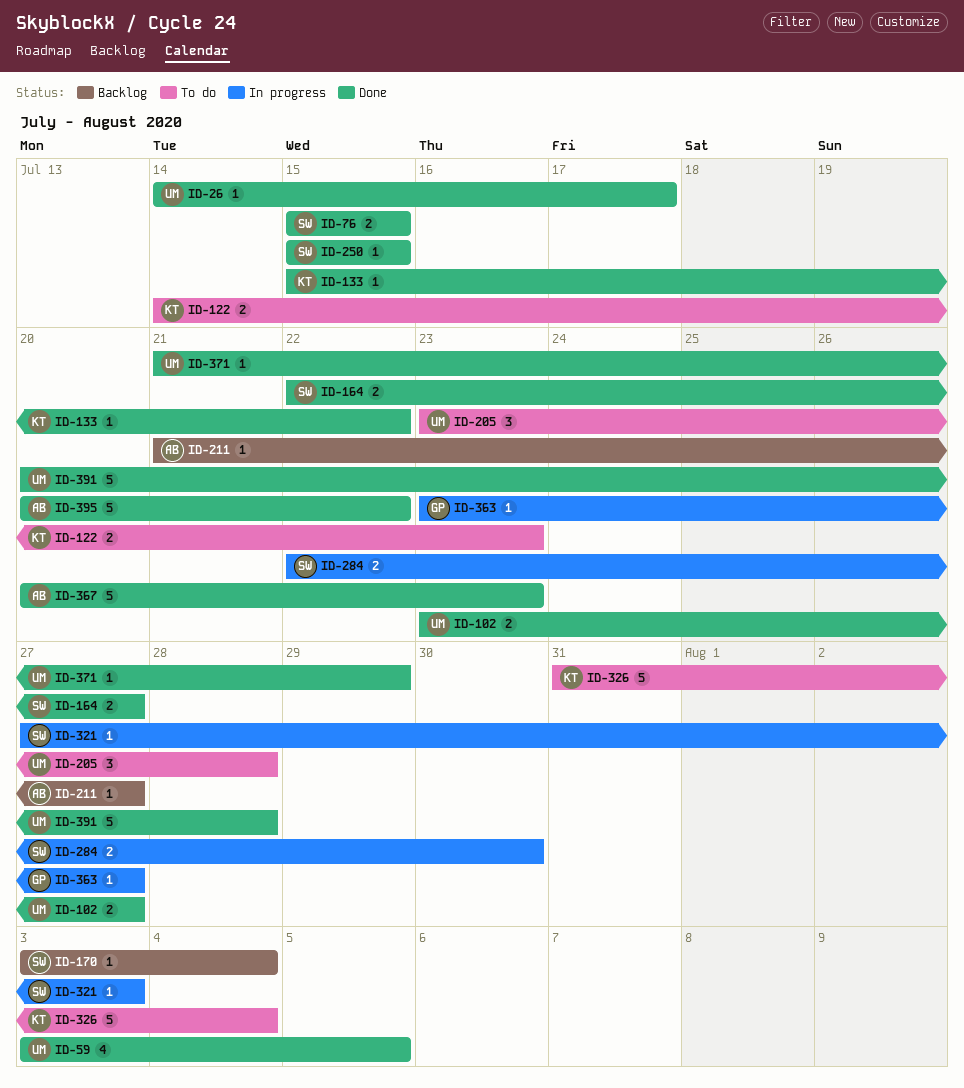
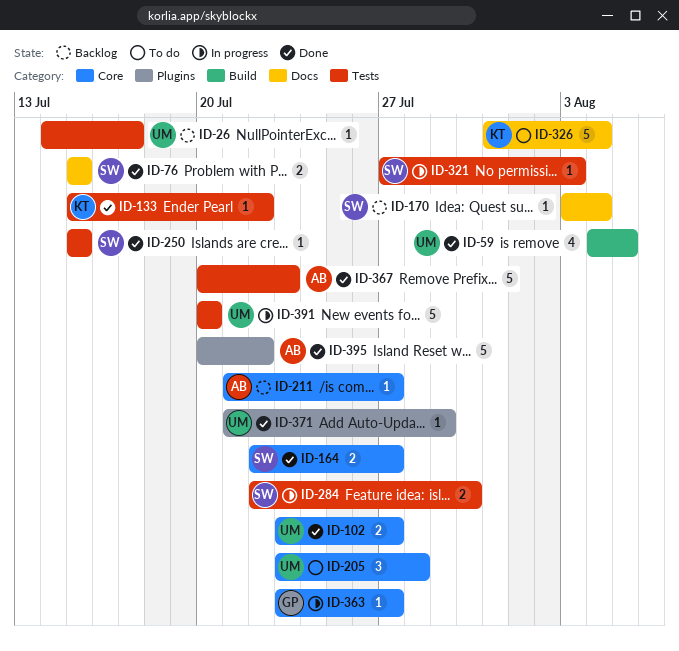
ID-26, status: Done -> Backlog
ID-59, start: Aug 3 -> Aug 4
ID-122: present -> none
ID-391, status: Done -> In progress
ID-391, due: Jul 28 -> Jul 20

